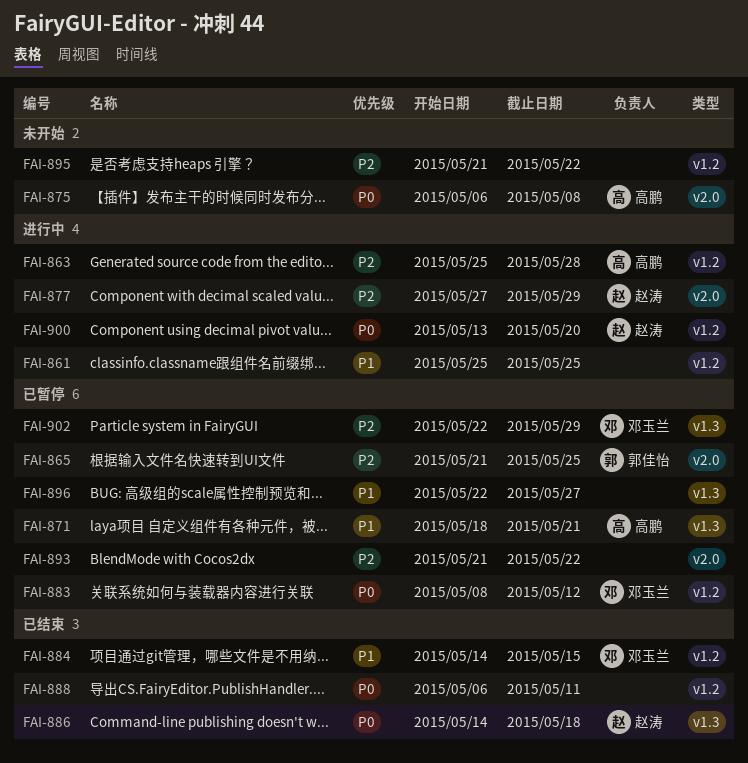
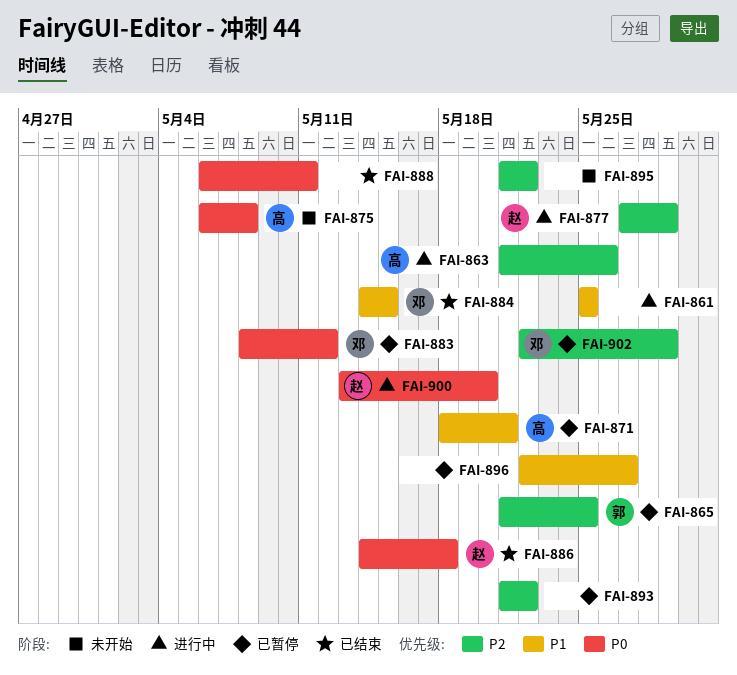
FAI-863, start: May 25 -> May 21
FAI-863, due: May 28 -> May 26

